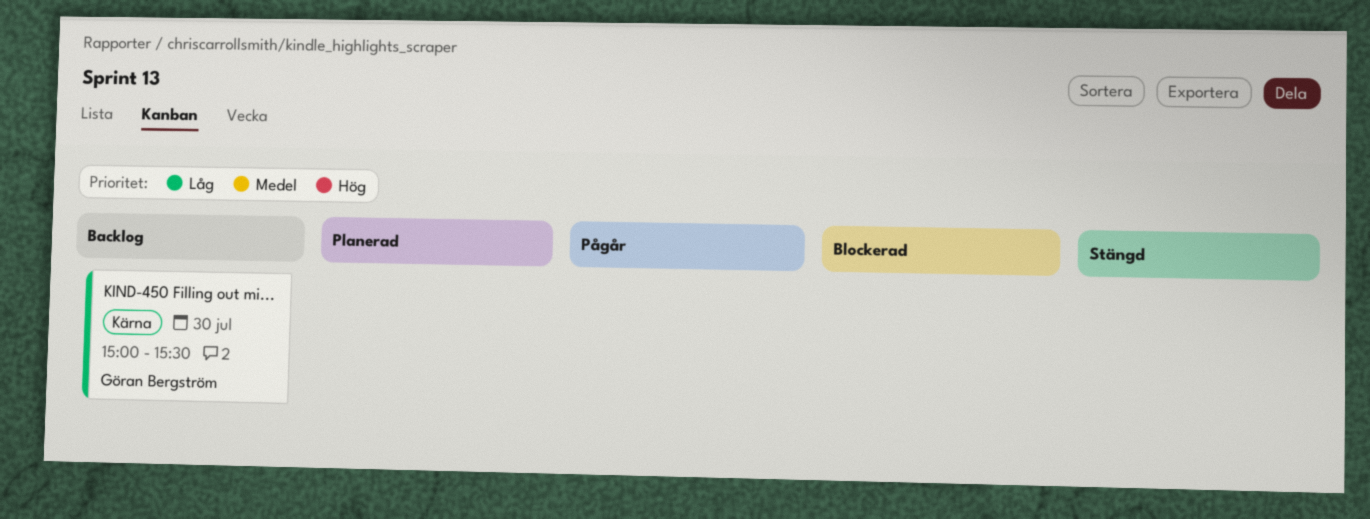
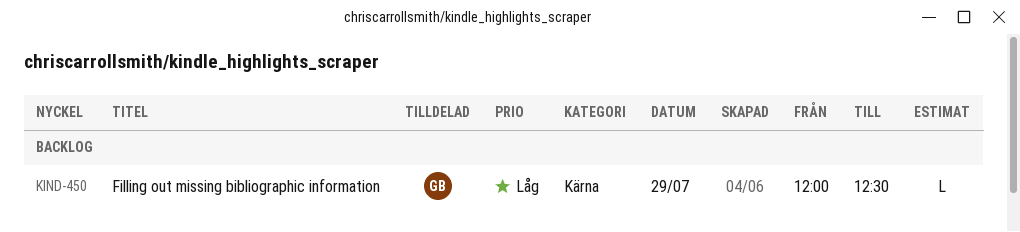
KIND-450, day: Jul 30 -> Jul 29
KIND-450, begins: 15:00 -> 12:00
KIND-450, ends: 15:30 -> 12:30

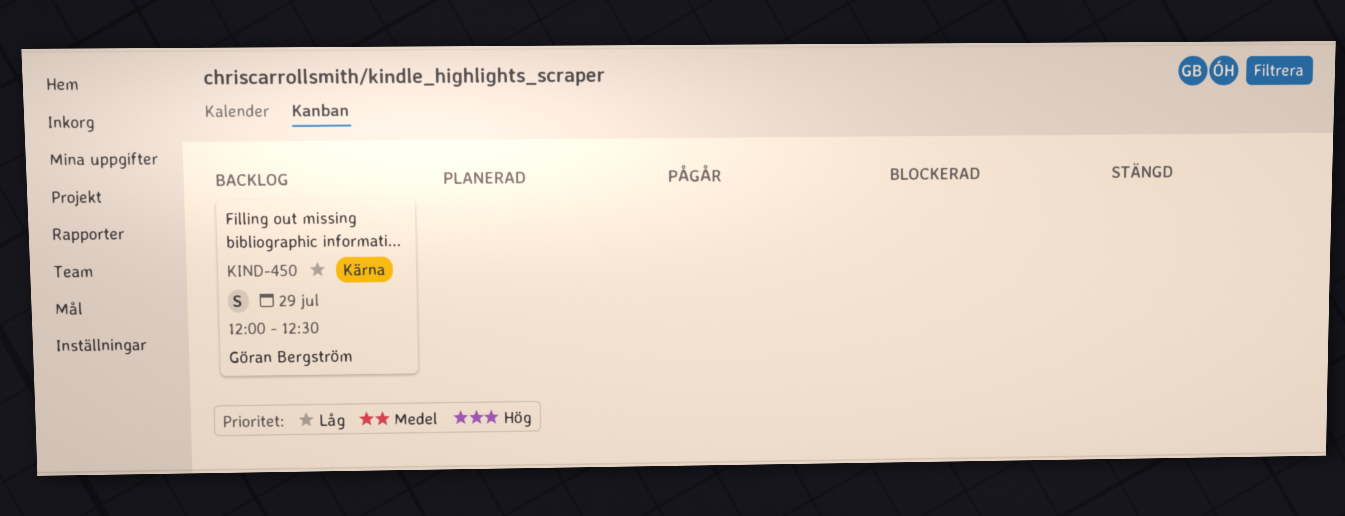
KIND-450, estimate: L -> S

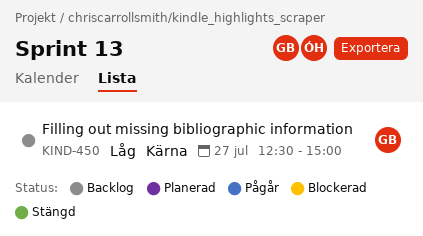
KIND-450, day: Jul 29 -> Jul 27
KIND-450, begins: 12:00 -> 12:30
KIND-450, ends: 12:30 -> 15:00

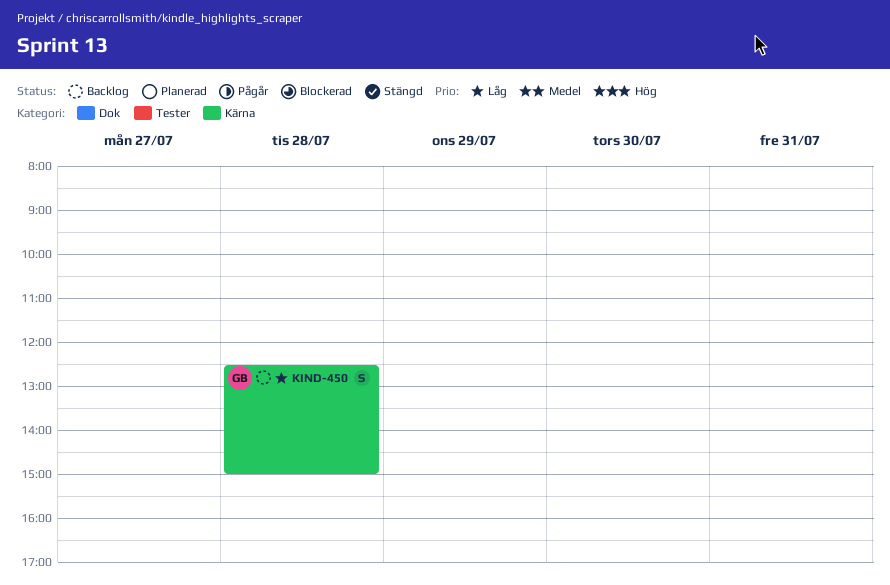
KIND-450, day: Jul 27 -> Jul 28

